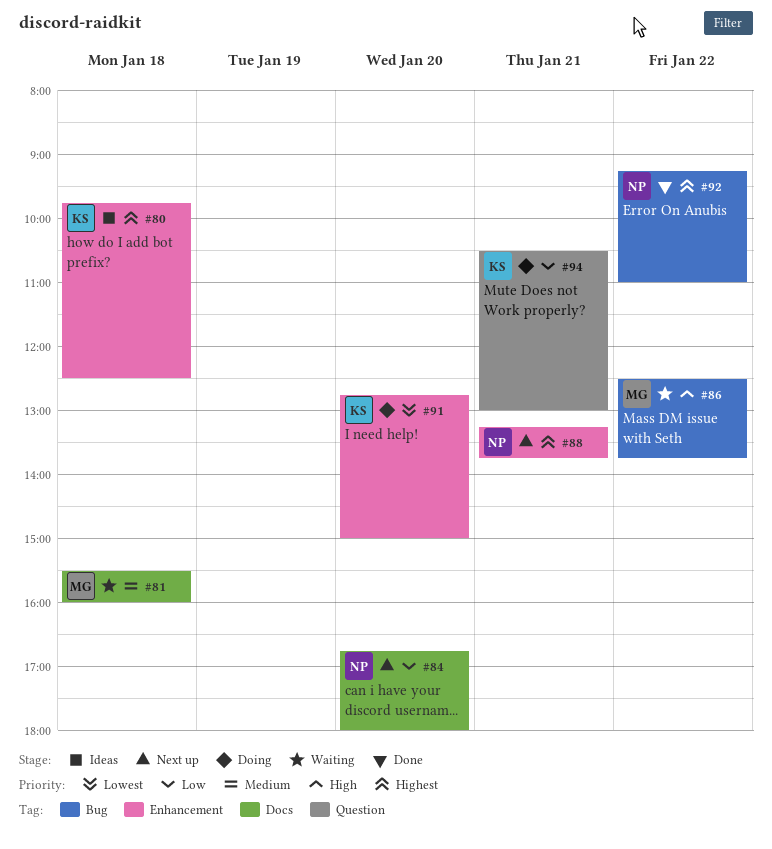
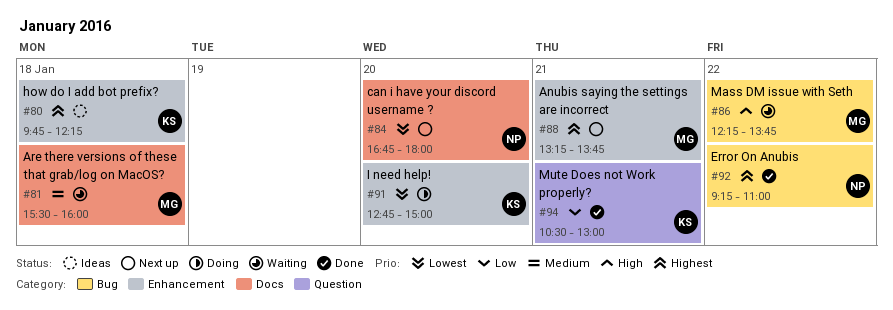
#80, ends: 12:30 -> 12:15
#84, priority: Low -> Lowest
#86, begins: 12:30 -> 12:15
#88, owner: NP -> MG
#94, status: Doing -> Done

